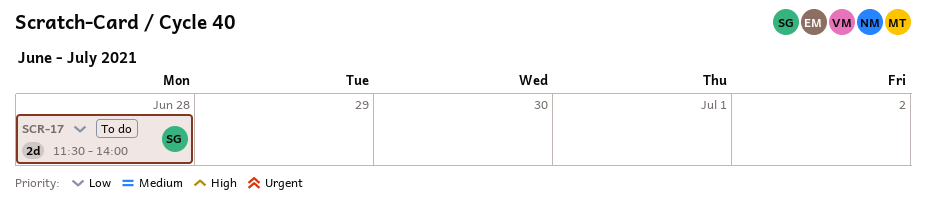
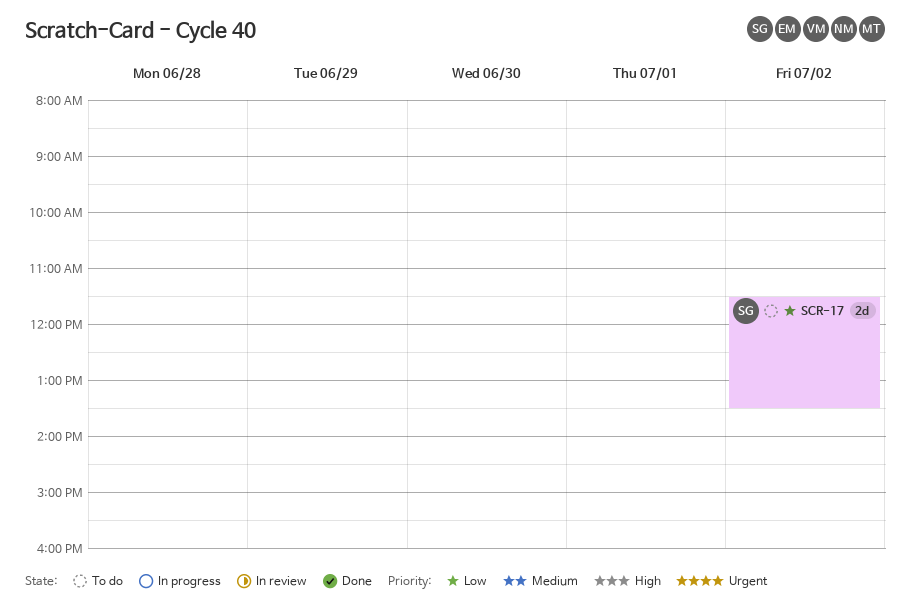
SCR-17, day: Jun 28 -> Jul 2
SCR-17, ends: 14:00 -> 13:30

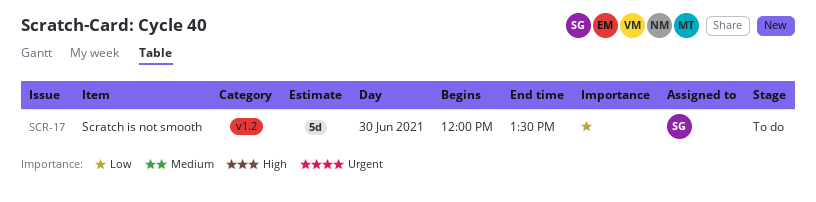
SCR-17, estimate: 2d -> 5d
SCR-17, day: Jul 2 -> Jun 30
SCR-17, begins: 11:30 -> 12:00

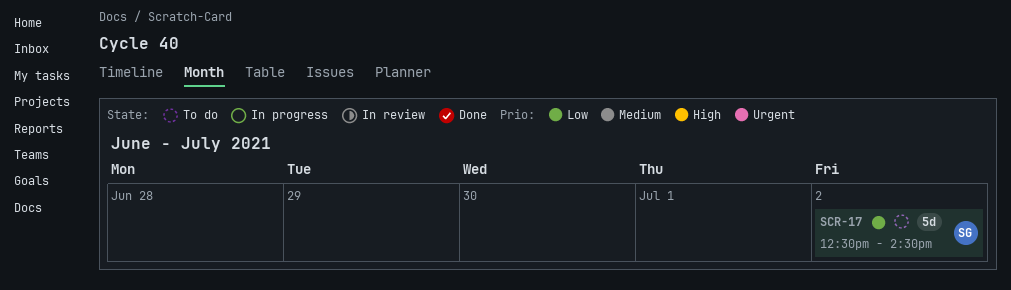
SCR-17, day: Jun 30 -> Jul 2
SCR-17, begins: 12:00 -> 12:30
SCR-17, ends: 13:30 -> 14:30

